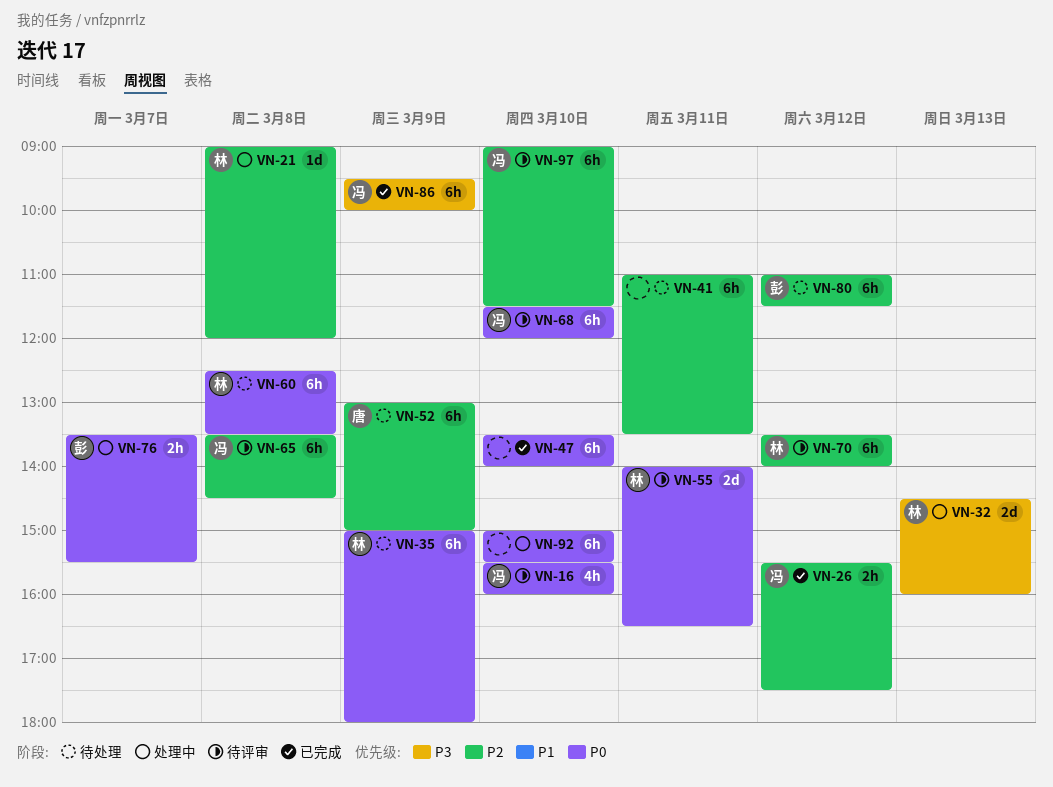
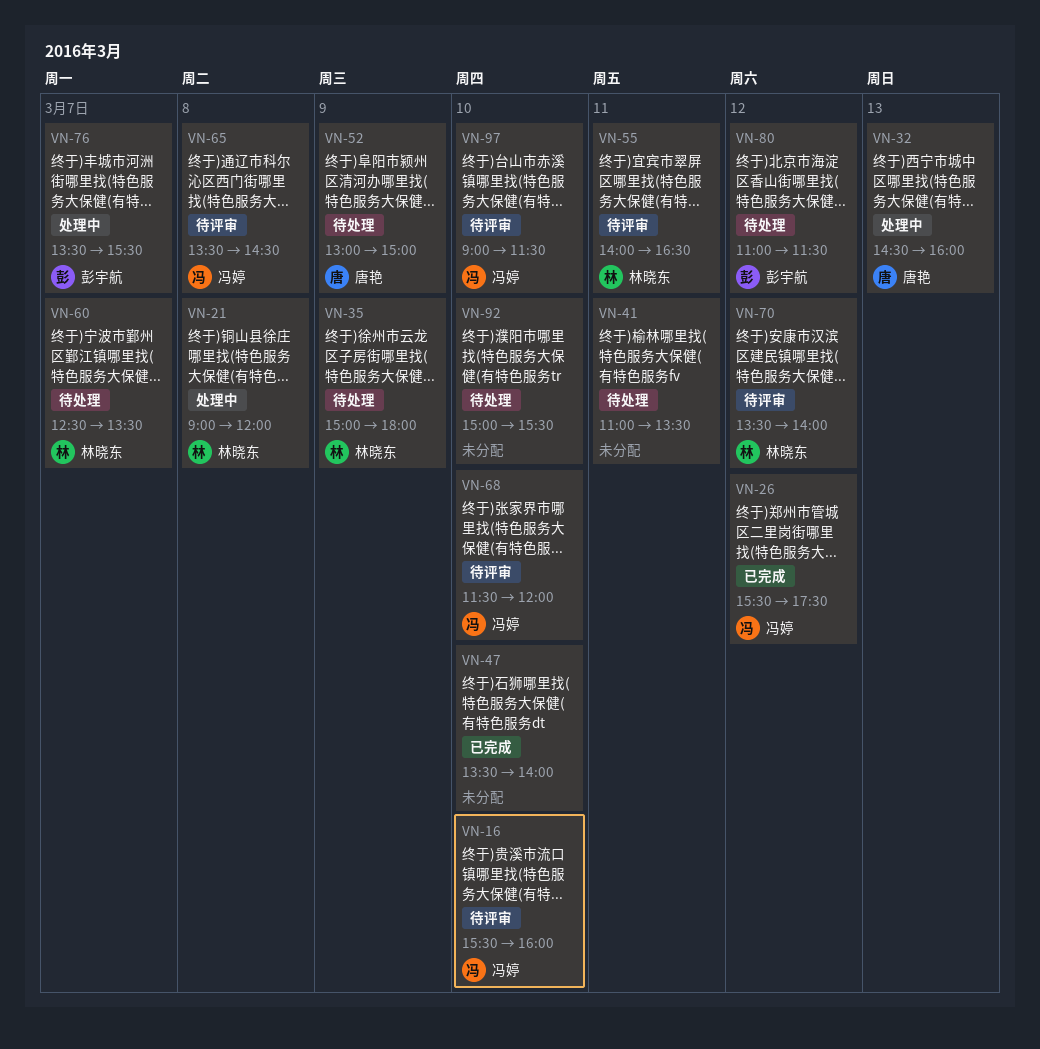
VN-32, owner: 林晓东 -> 唐艳
VN-60, day: Mar 8 -> Mar 7
VN-86: present -> none
VN-92, status: 处理中 -> 待处理

